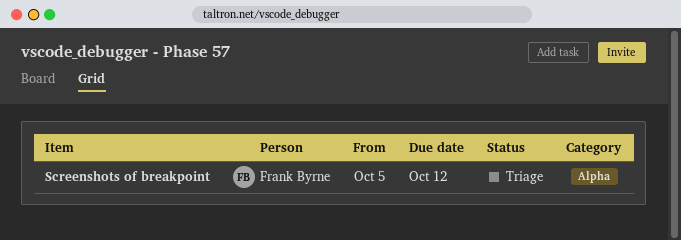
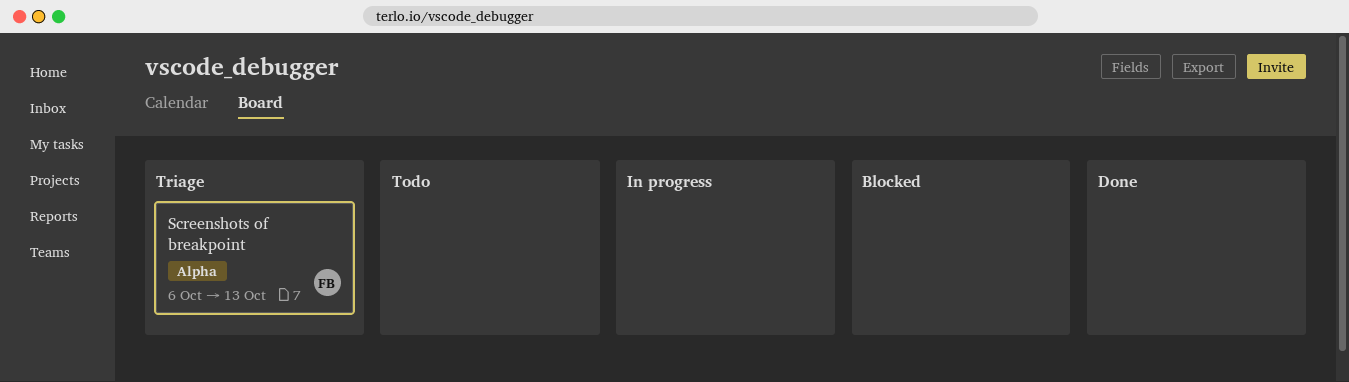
Screenshots of breakpoint, start: Oct 5 -> Oct 6
Screenshots of breakpoint, due: Oct 12 -> Oct 13

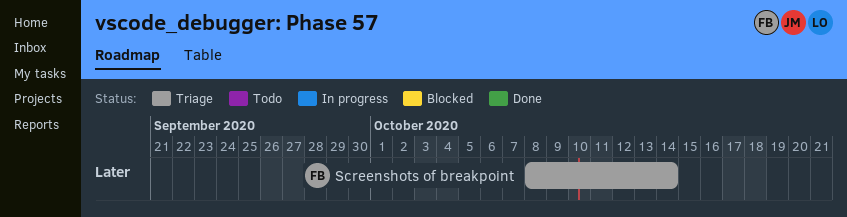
Screenshots of breakpoint, start: Oct 6 -> Oct 8
Screenshots of breakpoint, due: Oct 13 -> Oct 14

